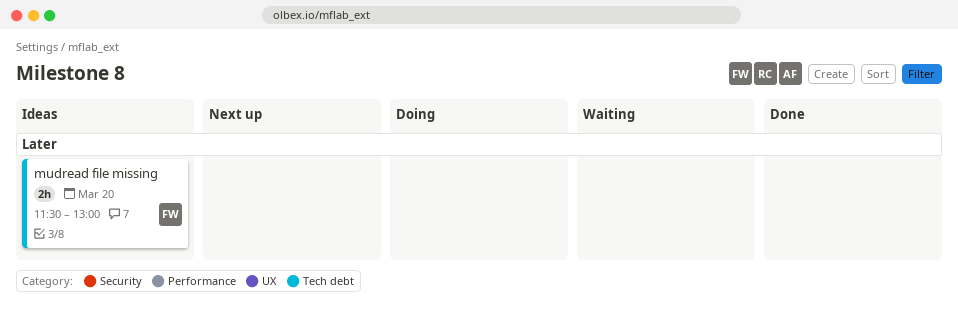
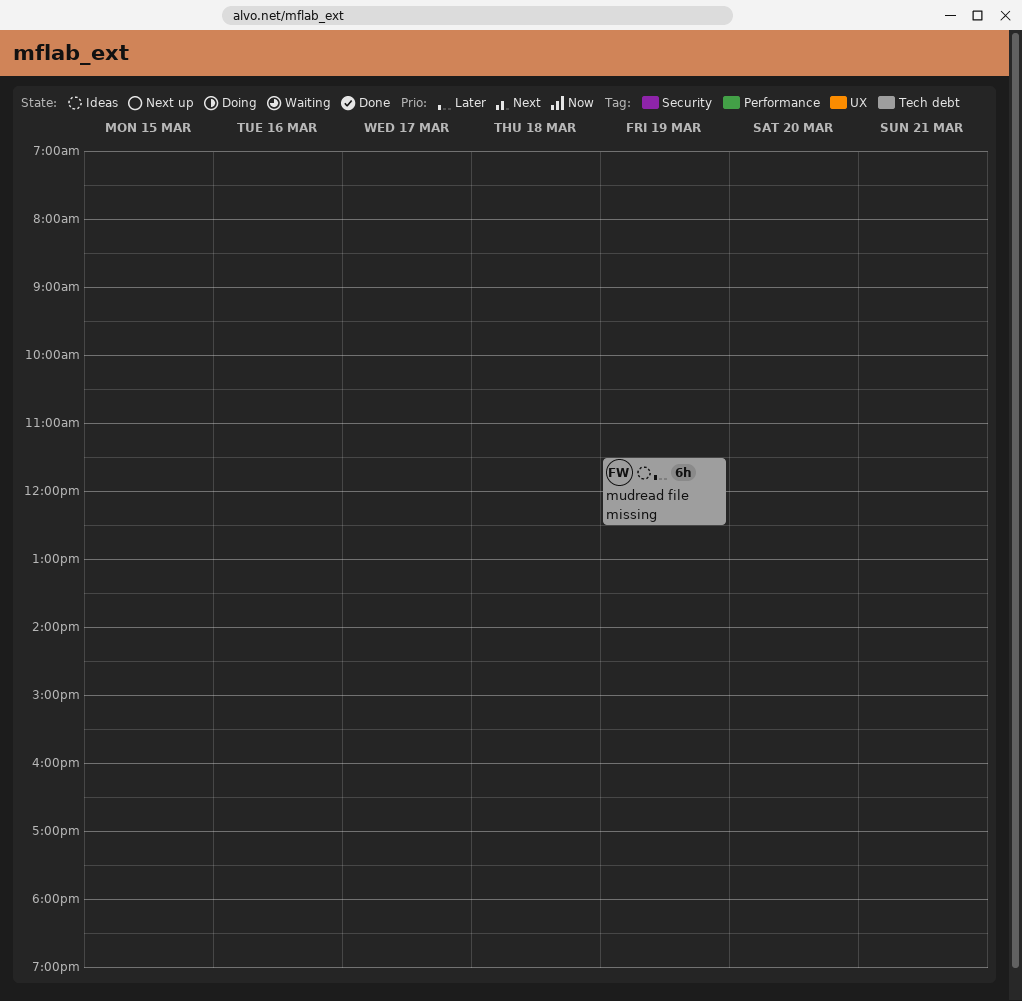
mudread file missing, estimate: 2h -> 6h
mudread file missing, day: Mar 20 -> Mar 19
mudread file missing, ends: 13:00 -> 12:30

